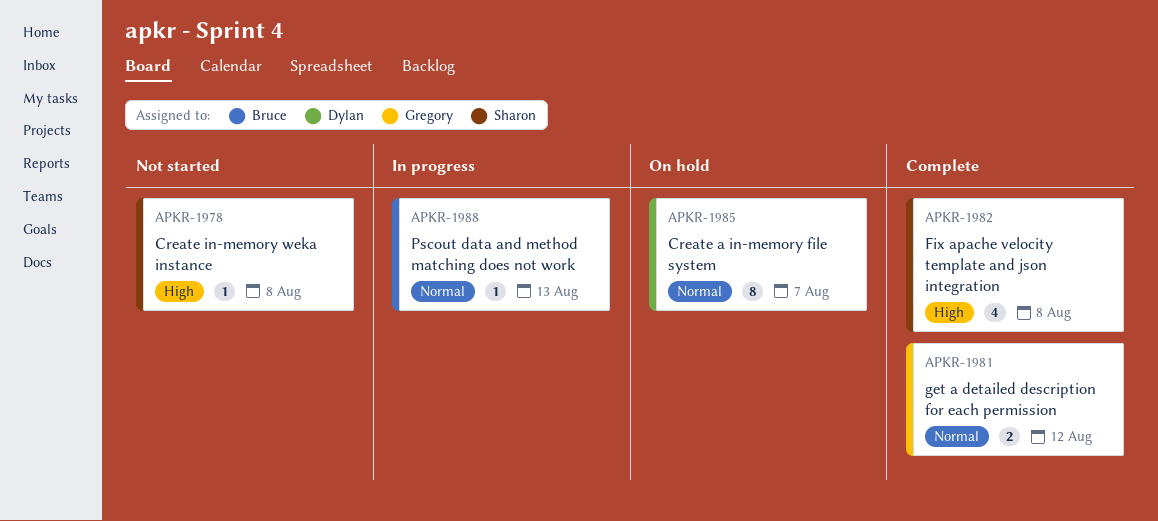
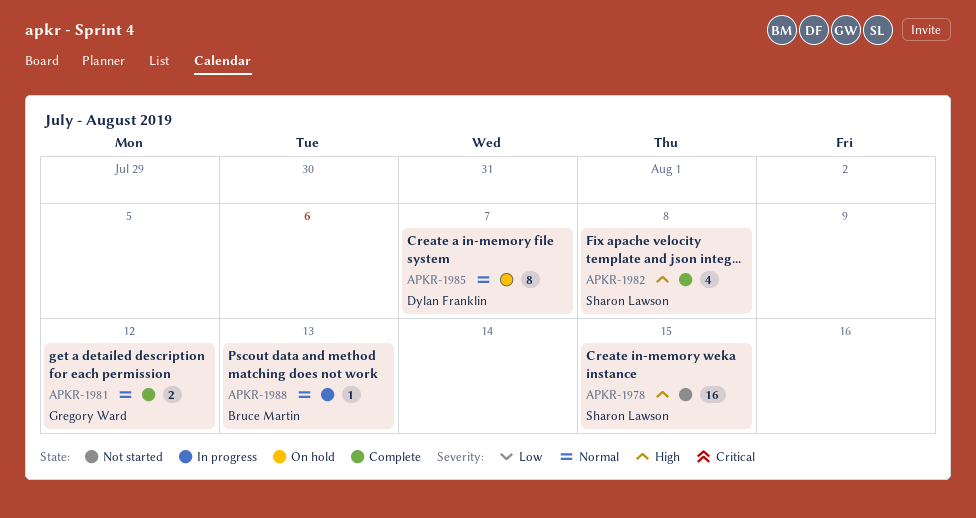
APKR-1978, estimate: 1 -> 16
APKR-1978, due: Aug 8 -> Aug 15

